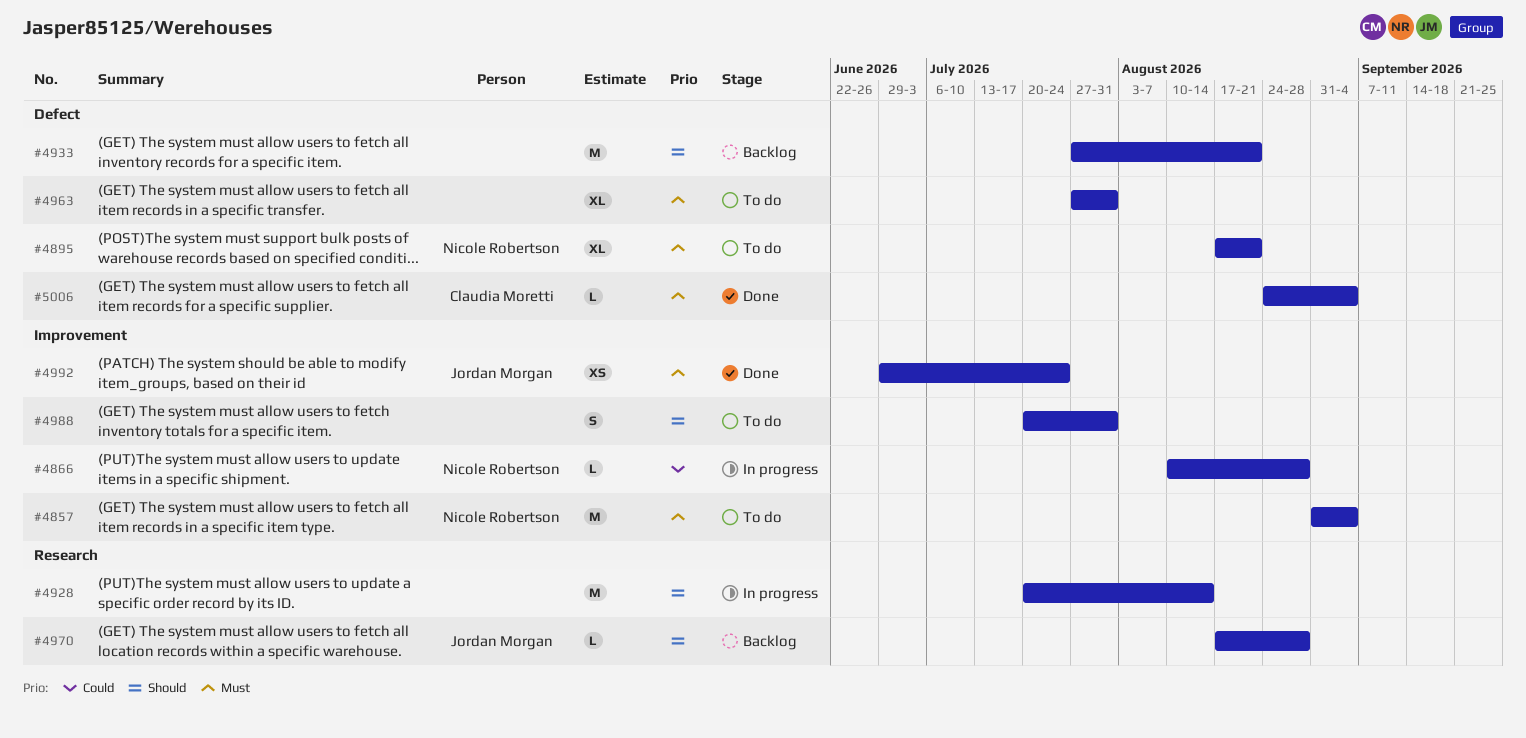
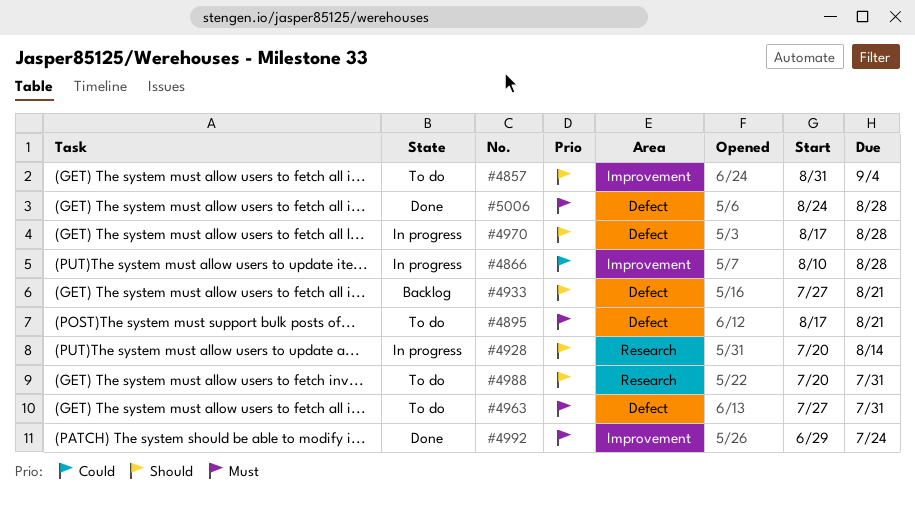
#4857, priority: Must -> Should
#4970, status: Backlog -> In progress
#4970, label: Research -> Defect
#4988, label: Improvement -> Research
#5006, due: Sep 4 -> Aug 28

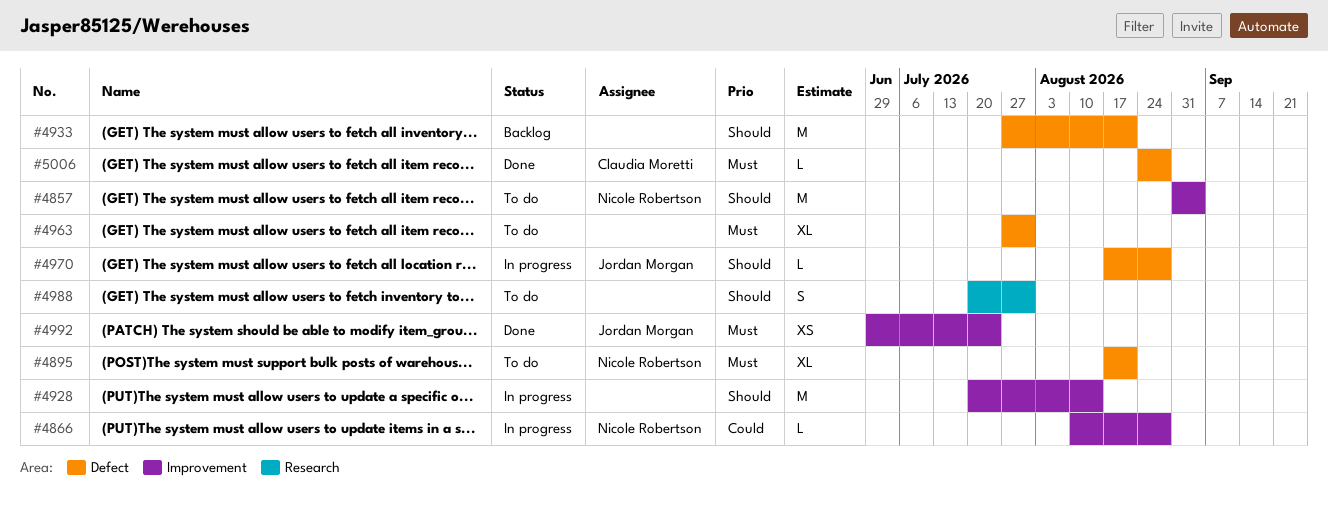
#4928, label: Research -> Improvement

